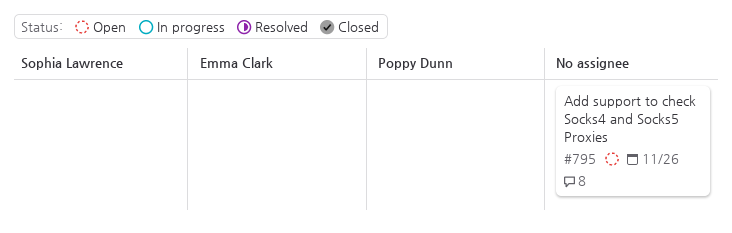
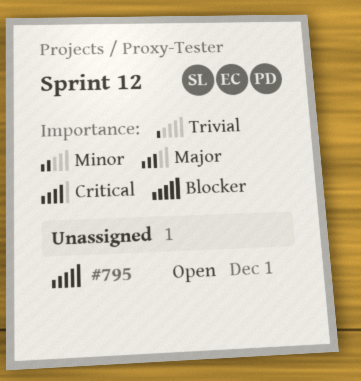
#795, due: Nov 26 -> Dec 1

